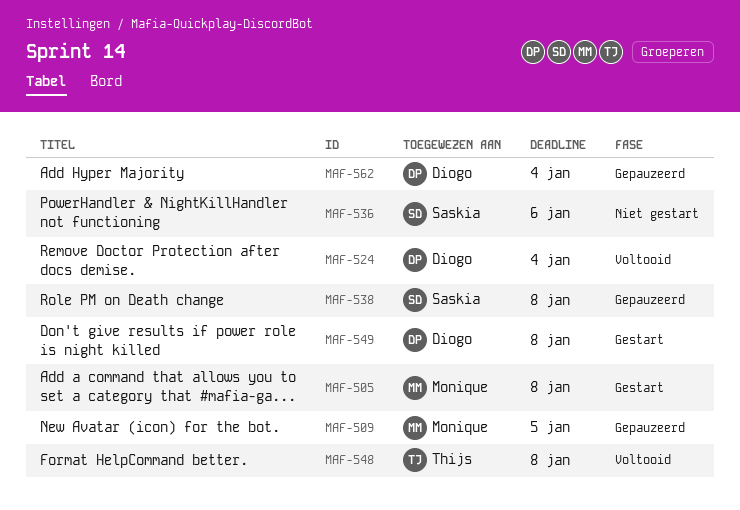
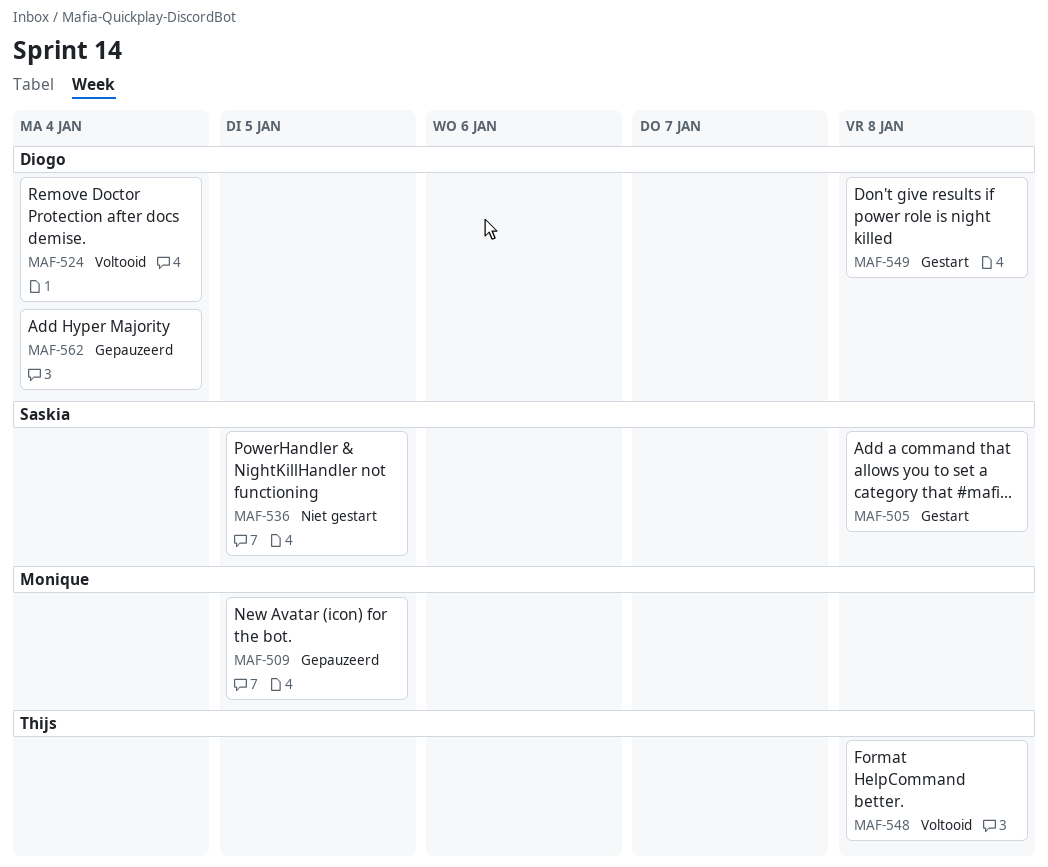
MAF-505, owner: Monique -> Saskia
MAF-536, due: Jan 6 -> Jan 5
MAF-538: present -> none

